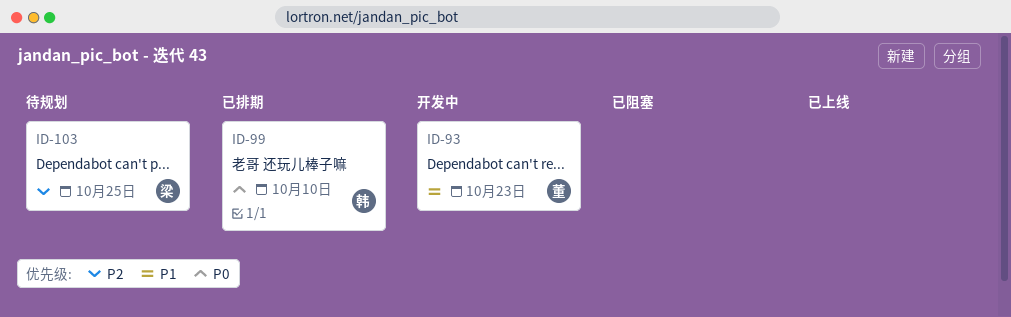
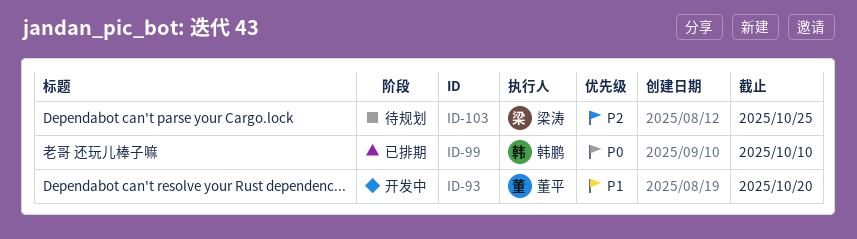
ID-93, due: Oct 23 -> Oct 20

